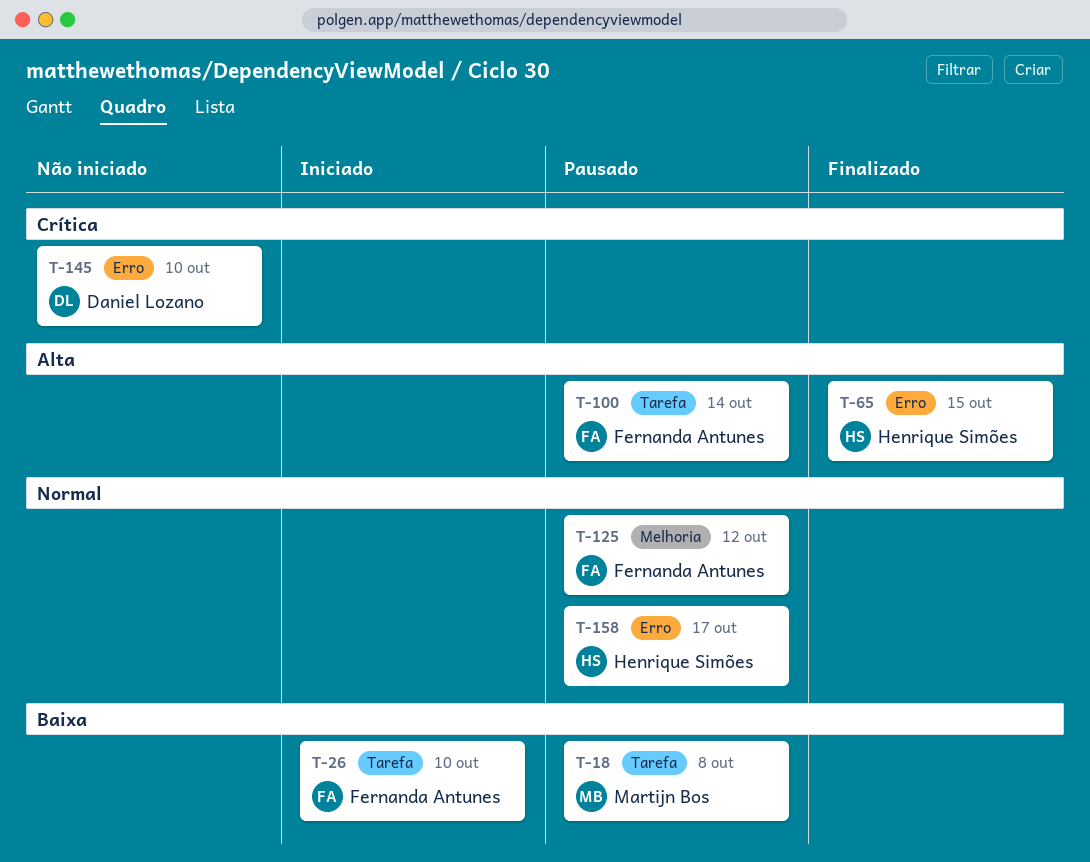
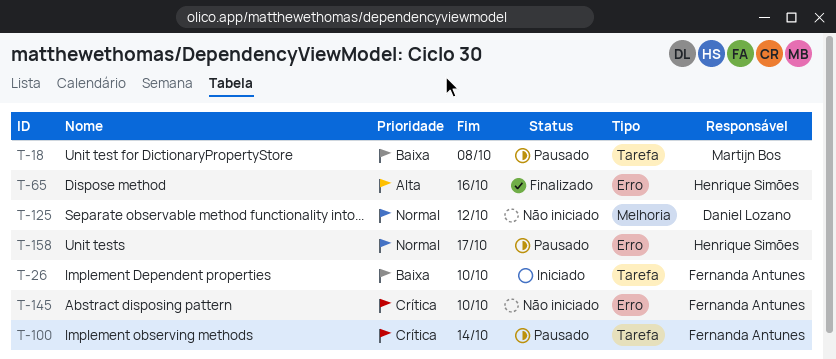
T-65, due: Oct 15 -> Oct 16
T-100, priority: Alta -> Crítica
T-125, status: Pausado -> Não iniciado
T-125, owner: Fernanda Antunes -> Daniel Lozano
T-145, owner: Daniel Lozano -> Fernanda Antunes

